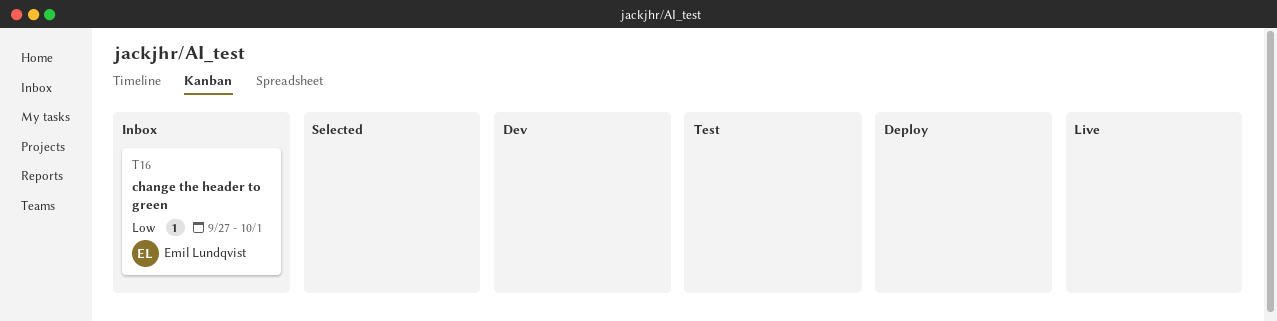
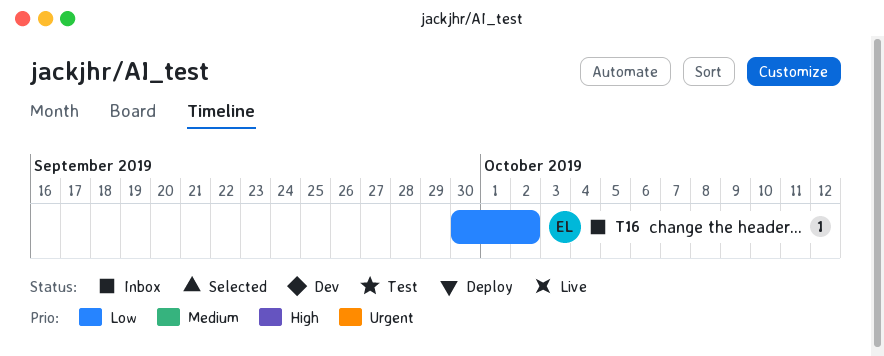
T16, start: Sep 27 -> Sep 30
T16, due: Oct 1 -> Oct 2

